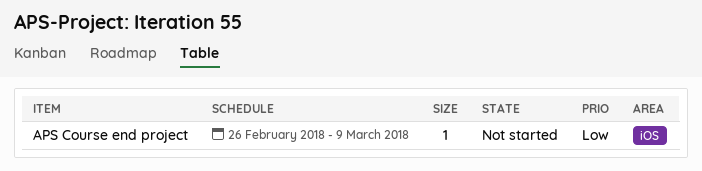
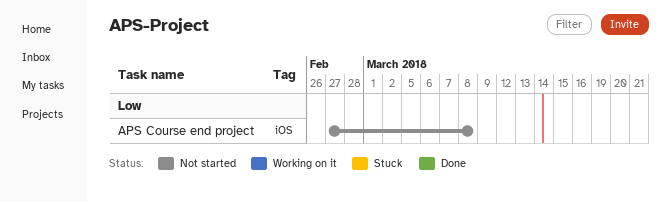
APS Course end project, start: Feb 26 -> Feb 27
APS Course end project, due: Mar 9 -> Mar 8

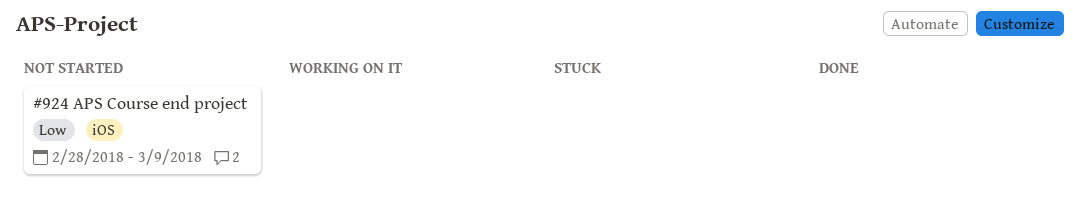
APS Course end project, start: Feb 27 -> Feb 28
APS Course end project, due: Mar 8 -> Mar 9

